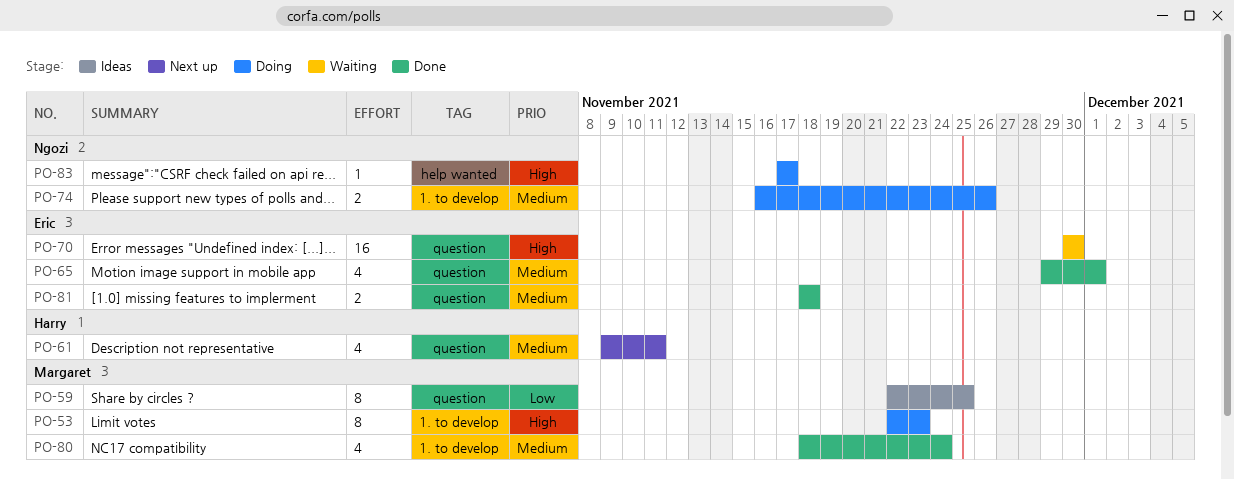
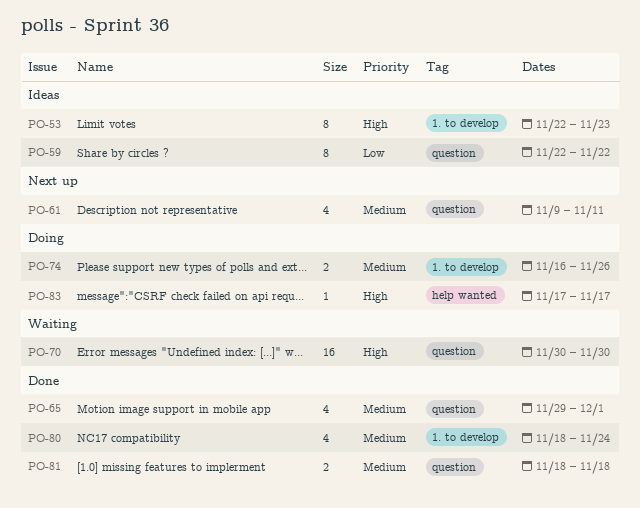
PO-53, status: Doing -> Ideas
PO-59, due: Nov 25 -> Nov 22

